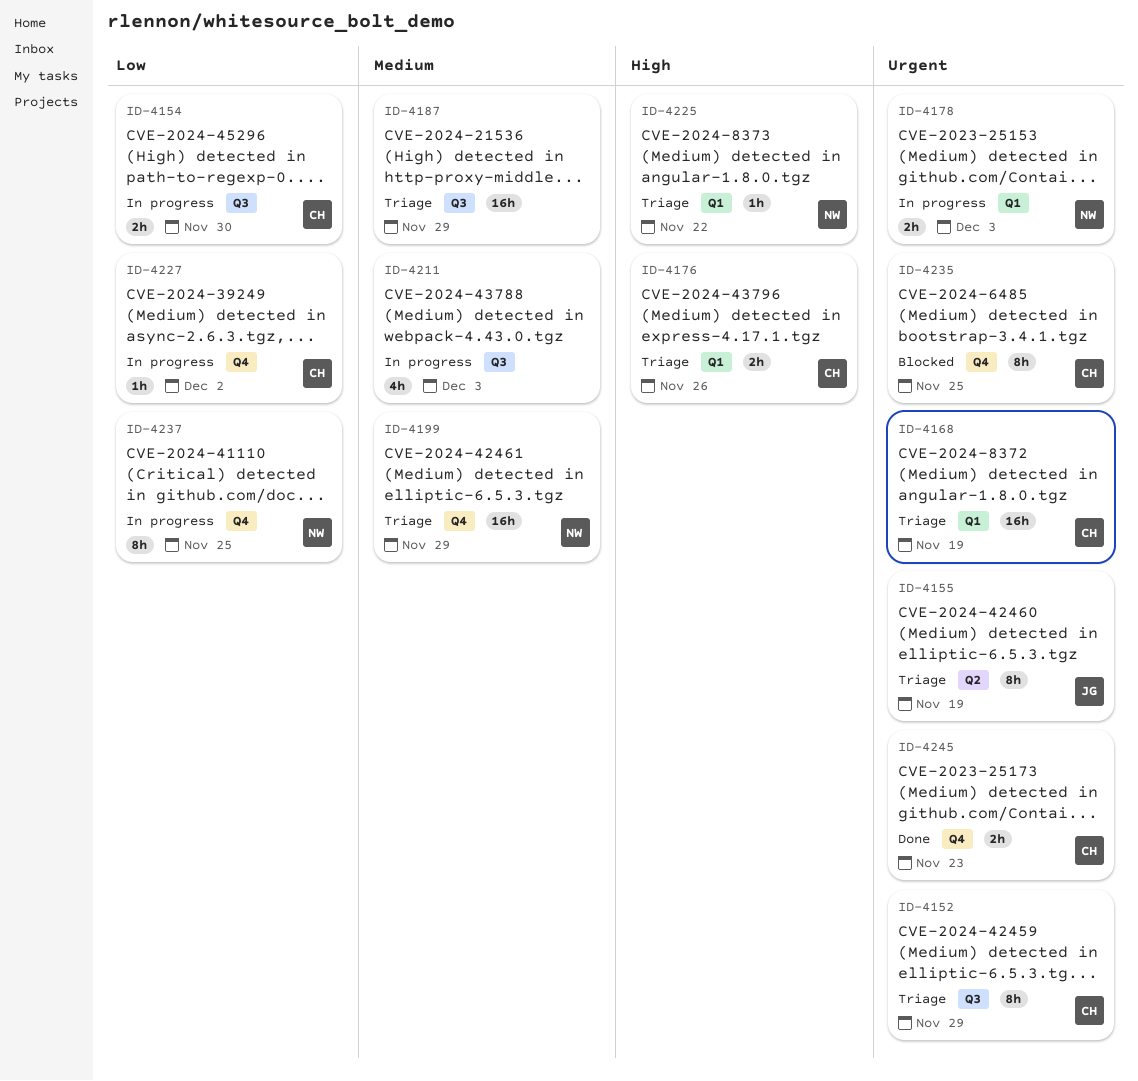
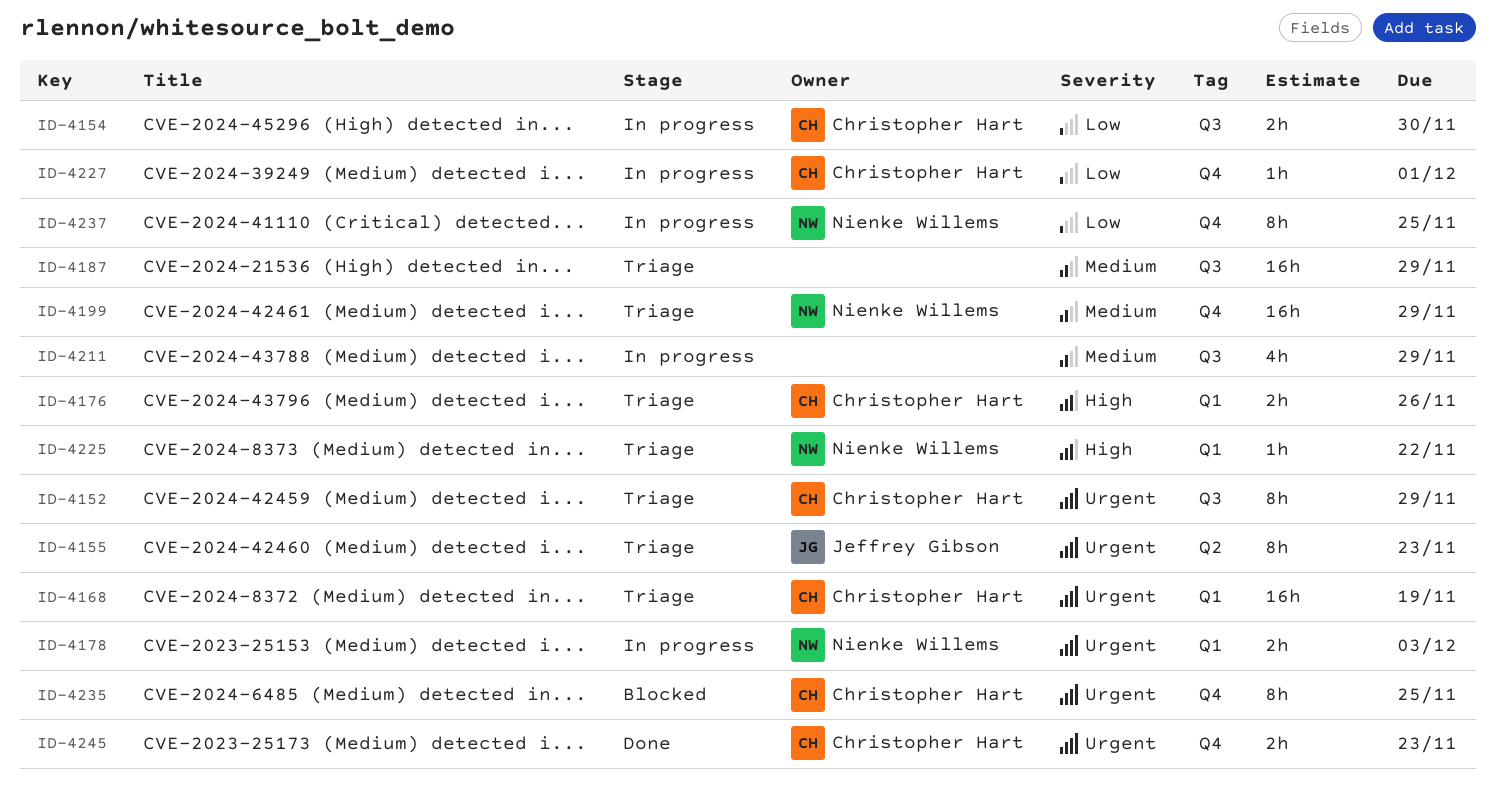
ID-4155, due: Nov 19 -> Nov 23
ID-4211, due: Dec 3 -> Nov 29
ID-4227, due: Dec 2 -> Dec 1

